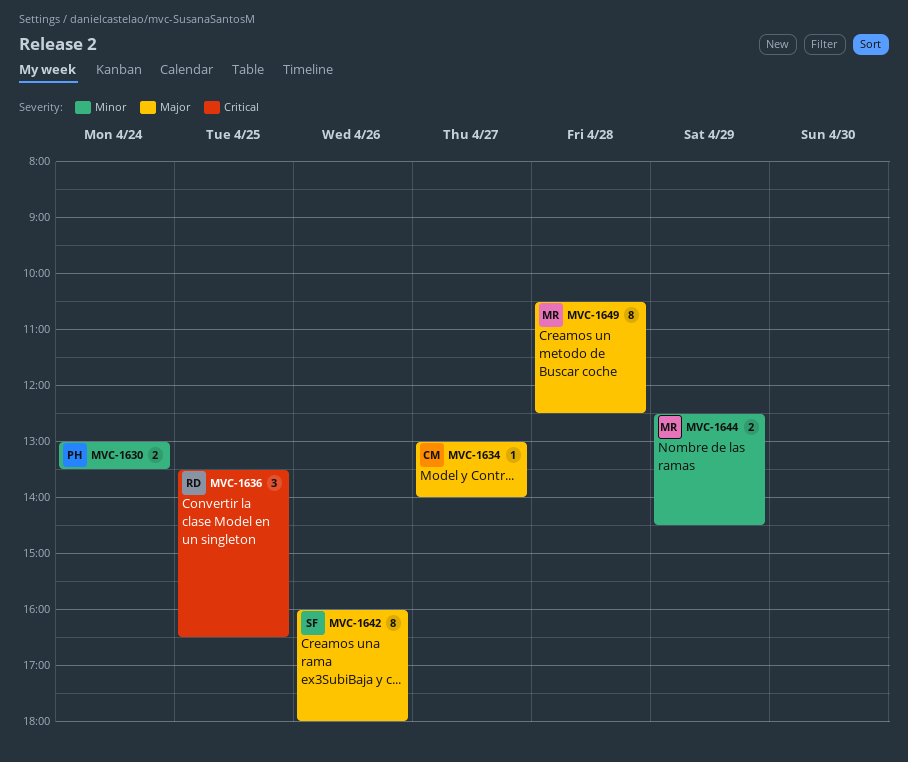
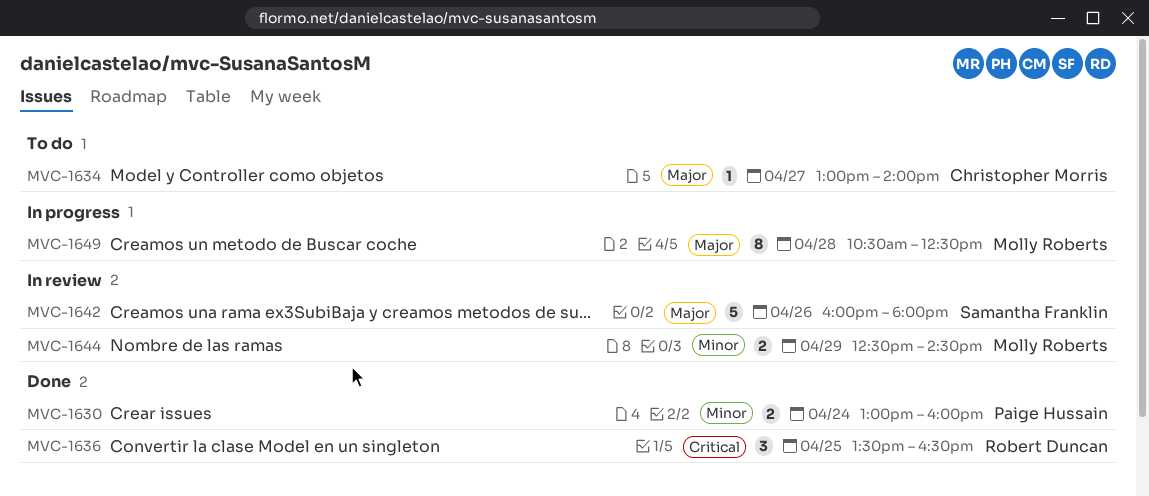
MVC-1630, ends: 13:30 -> 16:00
MVC-1642, estimate: 8 -> 5

